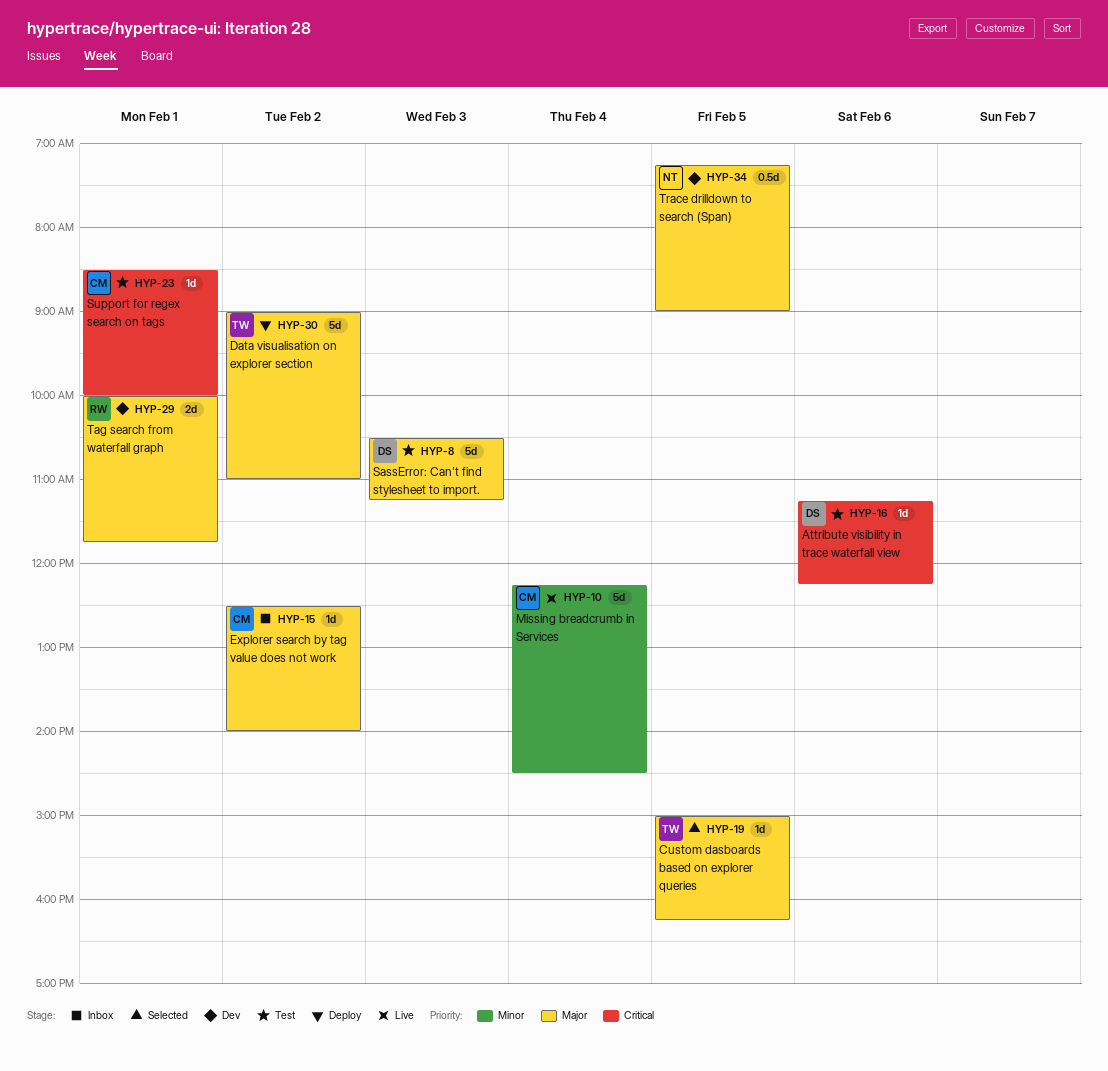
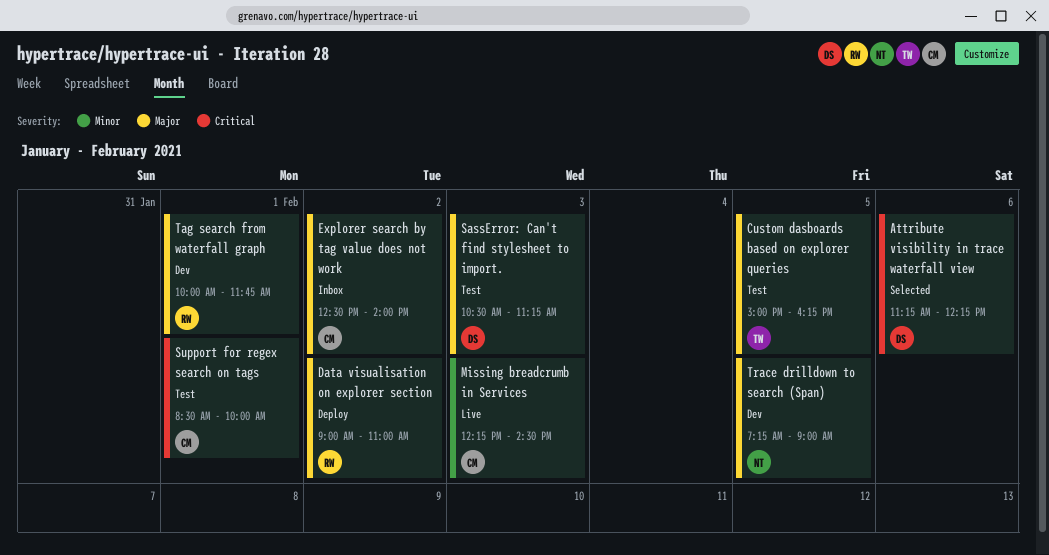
Attribute visibility in trace waterfall view, status: Test -> Selected
Custom dasboards based on explorer queries, status: Selected -> Test
Data visualisation on explorer section, owner: TW -> RW
Missing breadcrumb in Services, day: Feb 4 -> Feb 3

